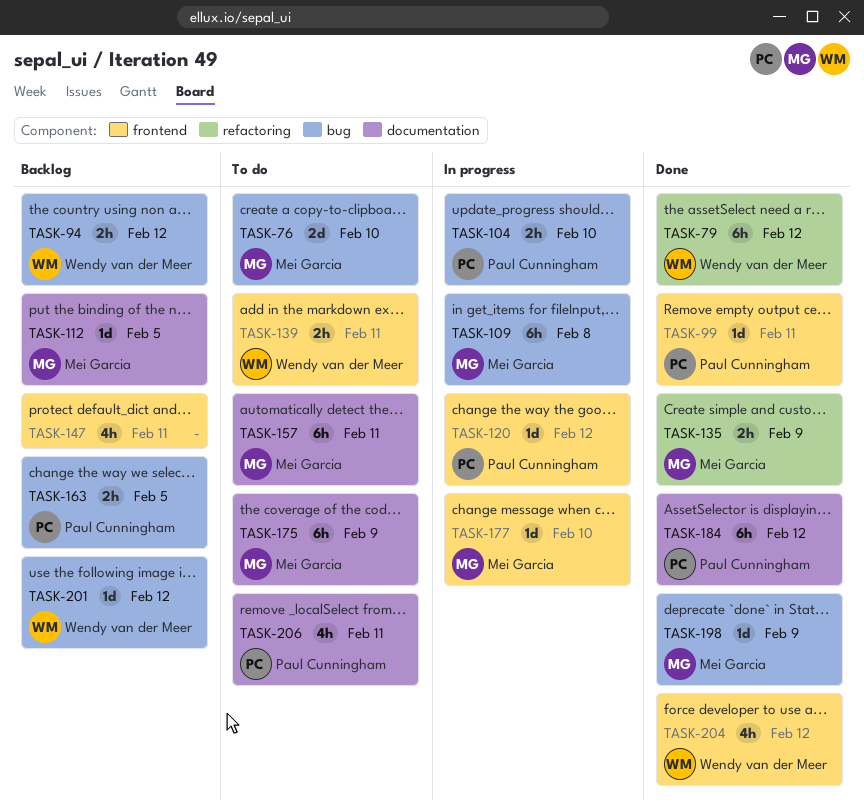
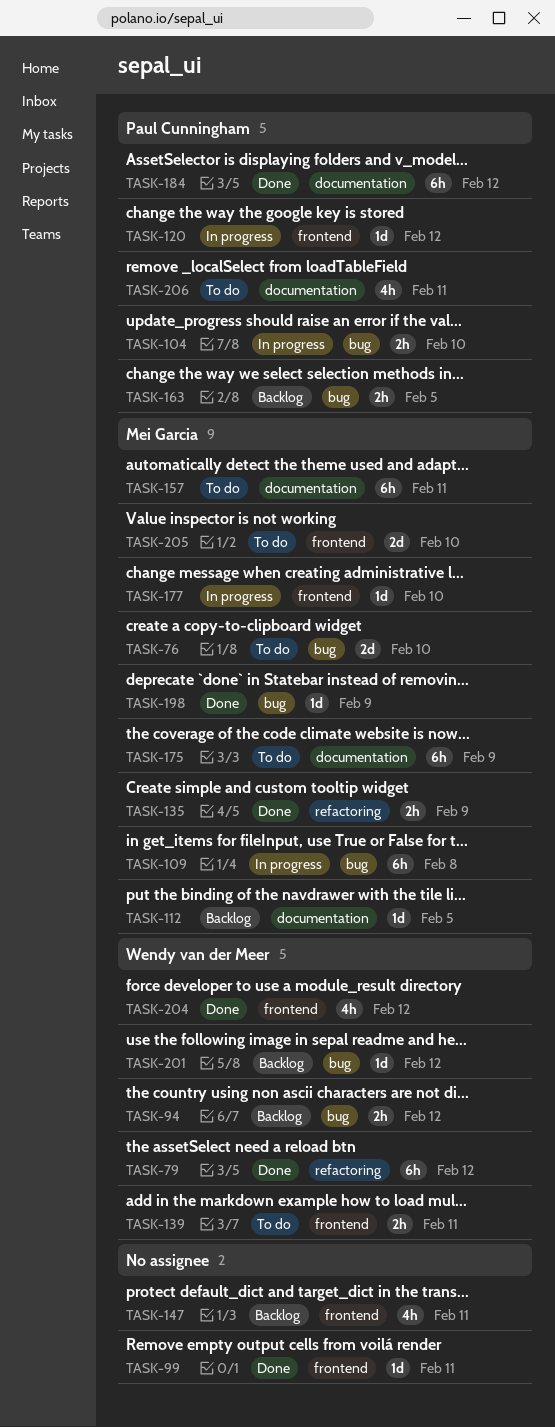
TASK-99, owner: Paul Cunningham -> none
TASK-205: none -> present

